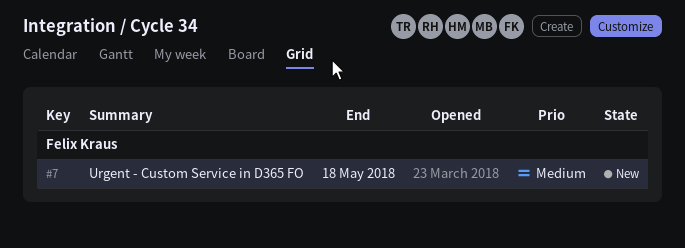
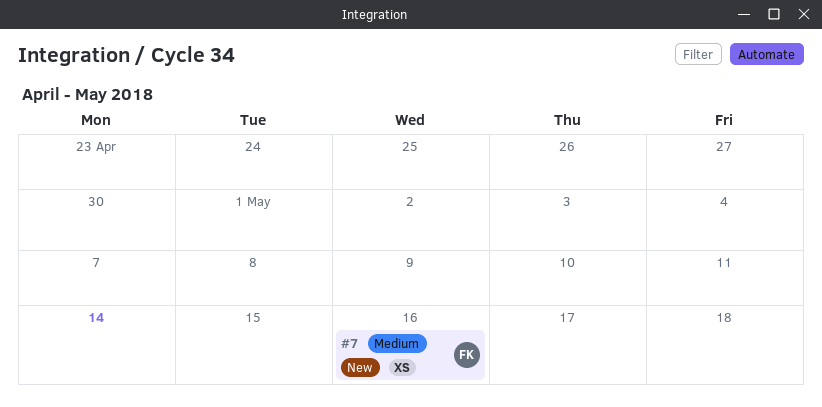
#7, due: May 18 -> May 16

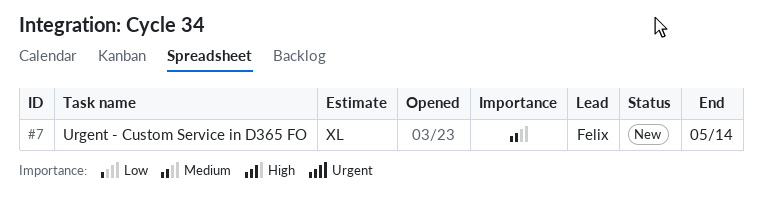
#7, estimate: XS -> XL
#7, due: May 16 -> May 14

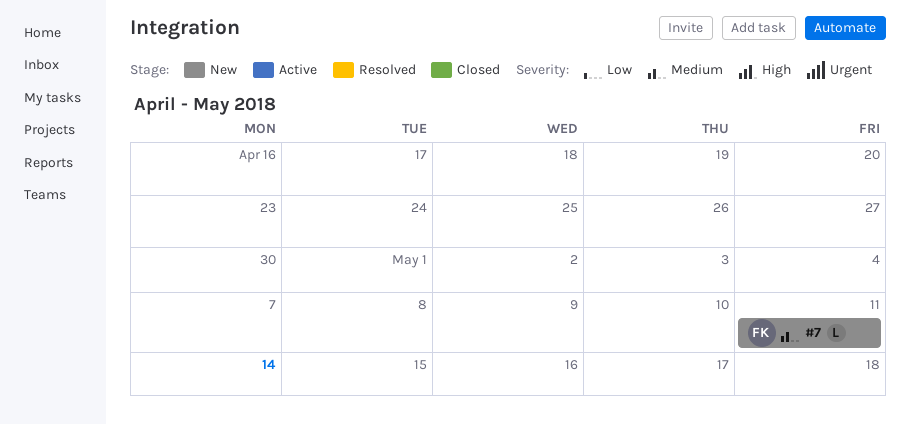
#7, estimate: XL -> L
#7, due: May 14 -> May 11

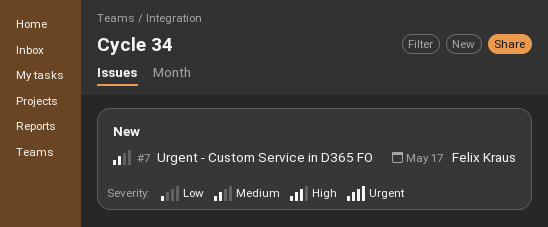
#7, due: May 11 -> May 17

